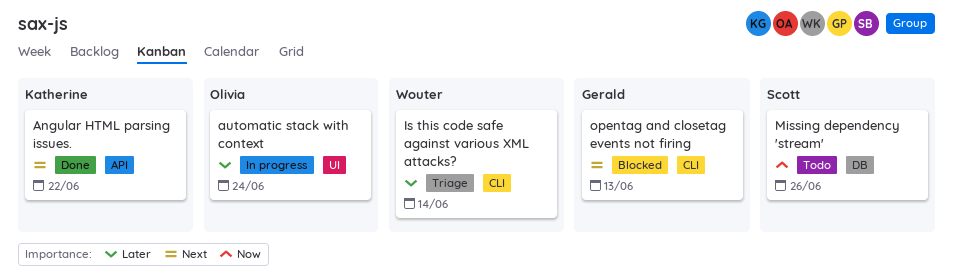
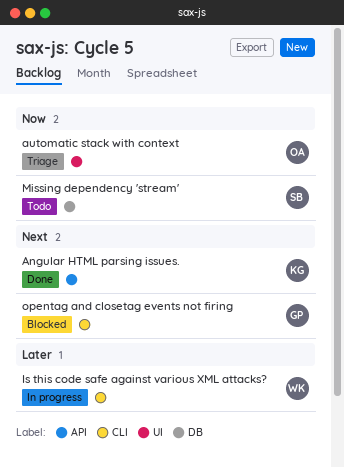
automatic stack with context, status: In progress -> Triage
automatic stack with context, priority: Later -> Now
Is this code safe against various XML attacks?, status: Triage -> In progress

